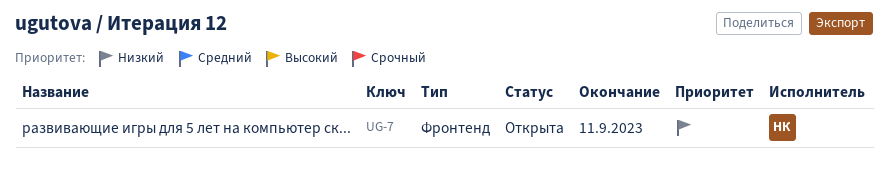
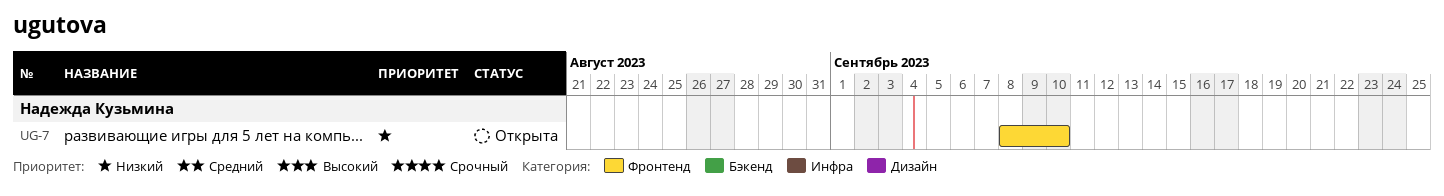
UG-7, due: Sep 11 -> Sep 10

